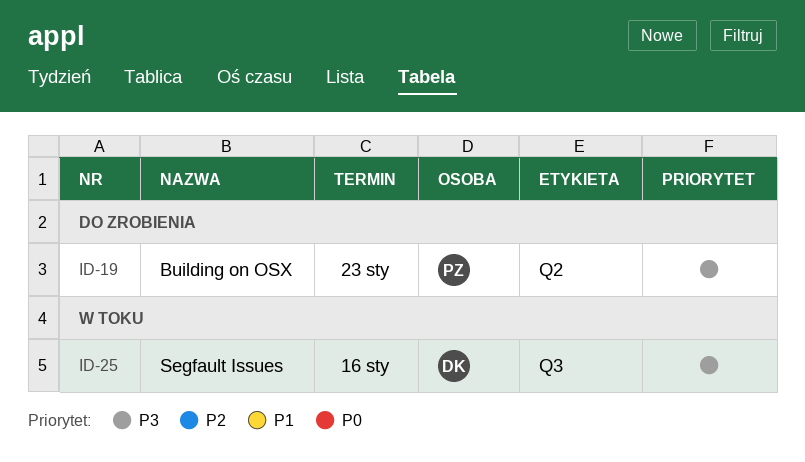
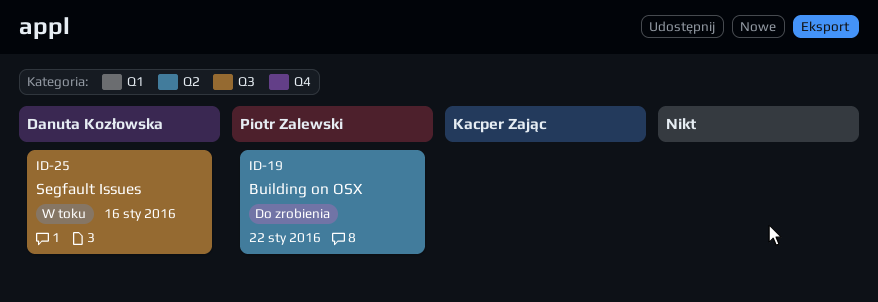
ID-19, due: Jan 23 -> Jan 22

